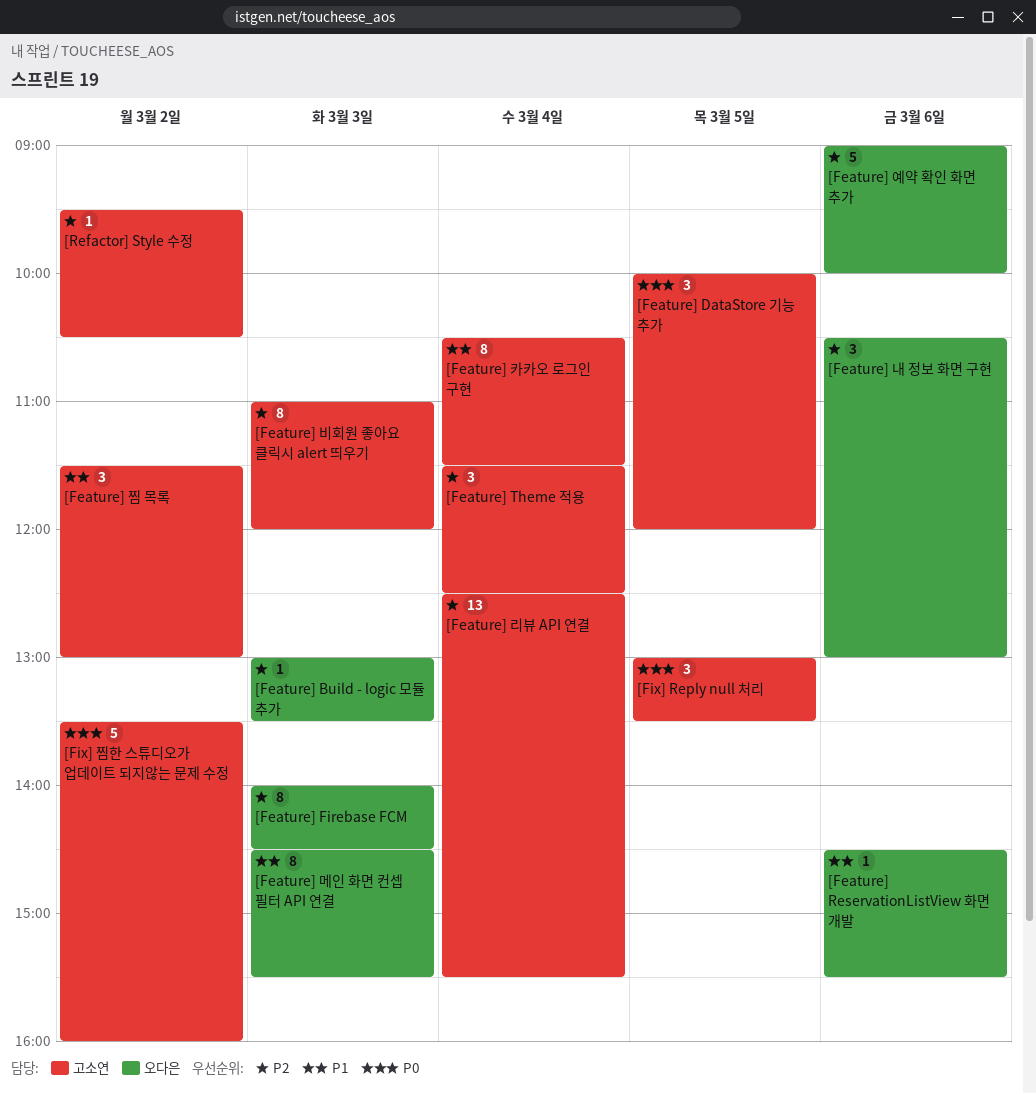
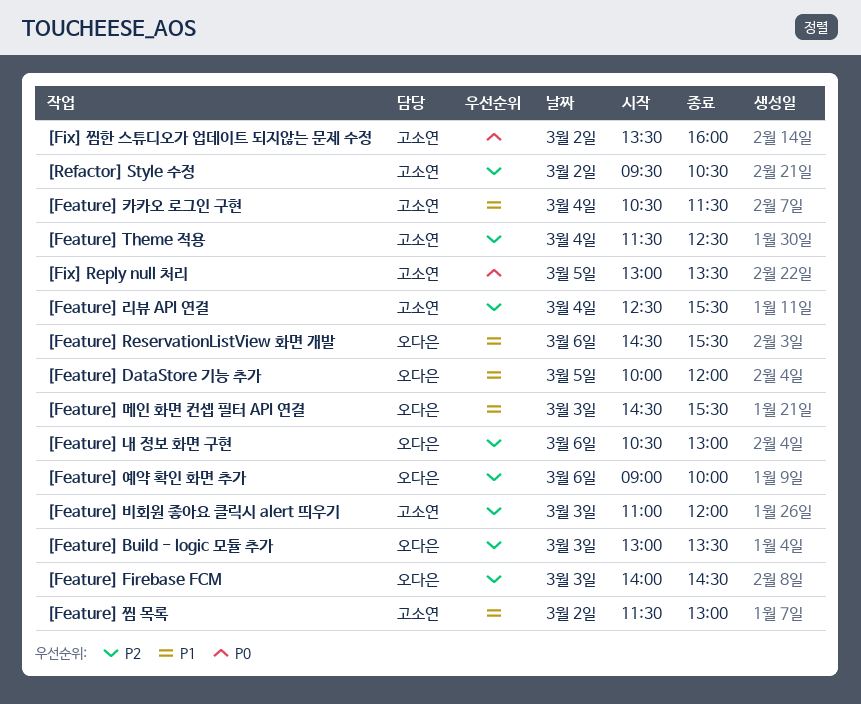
[Feature] DataStore 기능 추가, owner: 고소연 -> 오다은
[Feature] DataStore 기능 추가, priority: P0 -> P1

